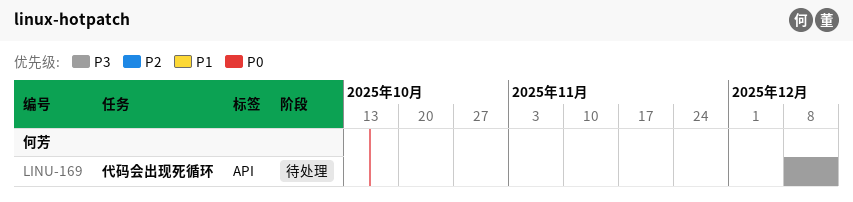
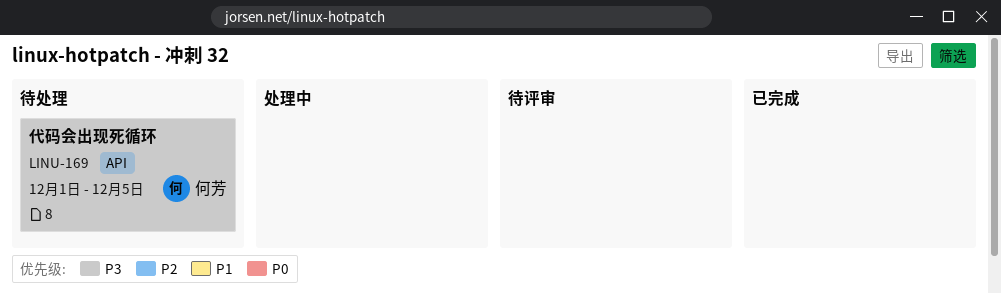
LINU-169, start: Dec 8 -> Dec 1
LINU-169, due: Dec 12 -> Dec 5

